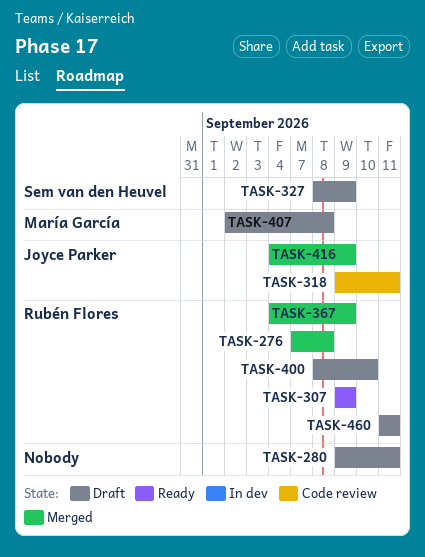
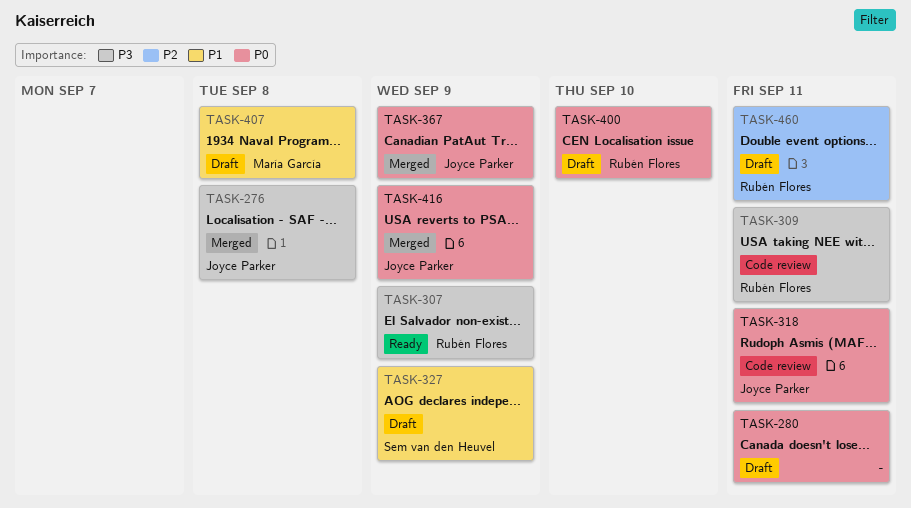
TASK-276, owner: Rubén Flores -> Joyce Parker
TASK-309: none -> present
TASK-367, owner: Rubén Flores -> Joyce Parker

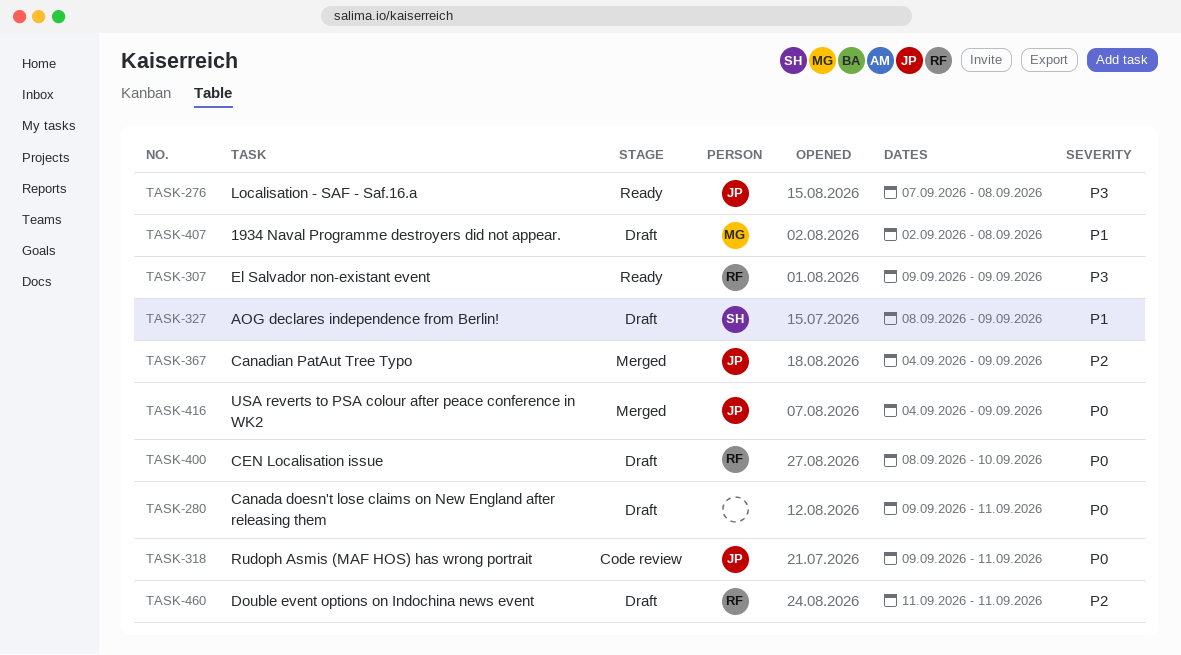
TASK-276, status: Merged -> Ready
TASK-309: present -> none
TASK-367, priority: P0 -> P2

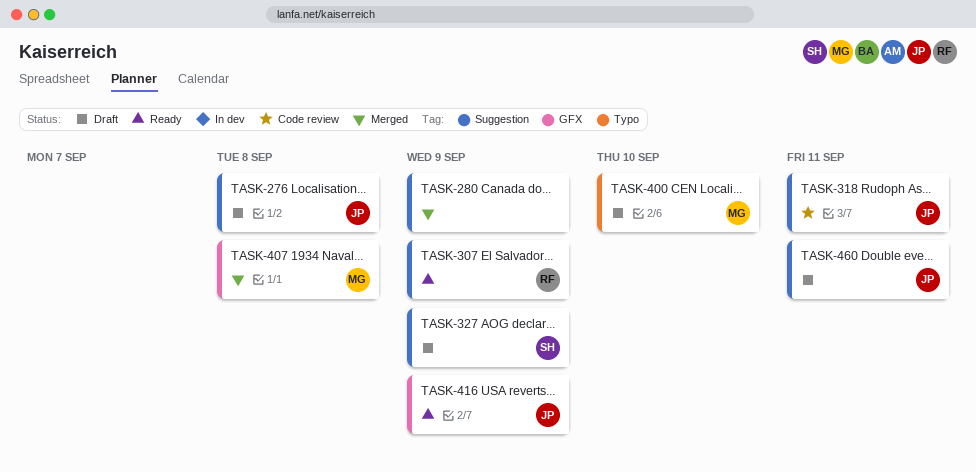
TASK-276, status: Ready -> Draft
TASK-280, status: Draft -> Merged
TASK-280, due: Sep 11 -> Sep 9
TASK-367: present -> none
TASK-400, owner: RF -> MG
TASK-407, status: Draft -> Merged
TASK-416, status: Merged -> Ready
TASK-460, owner: RF -> JP

